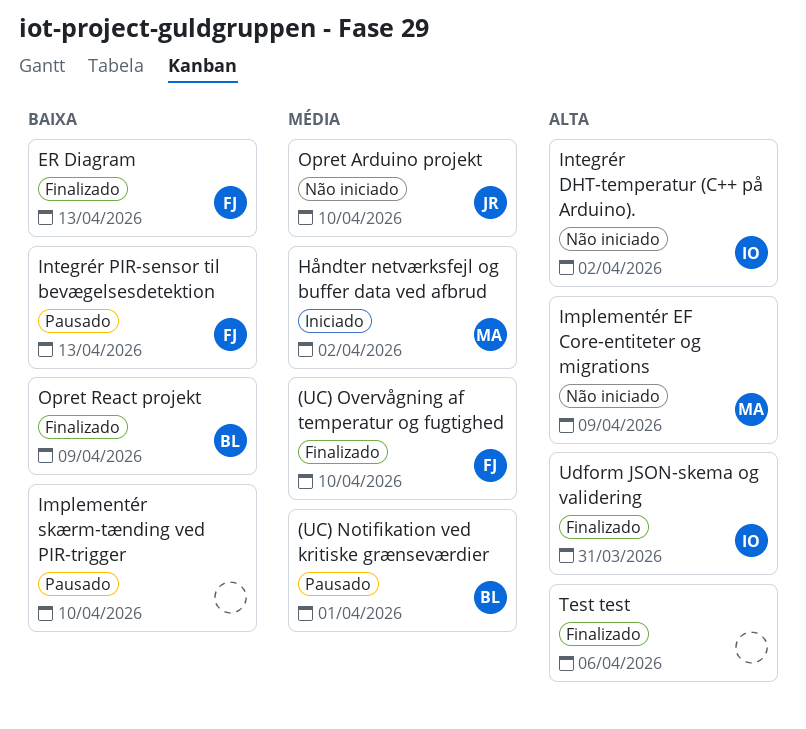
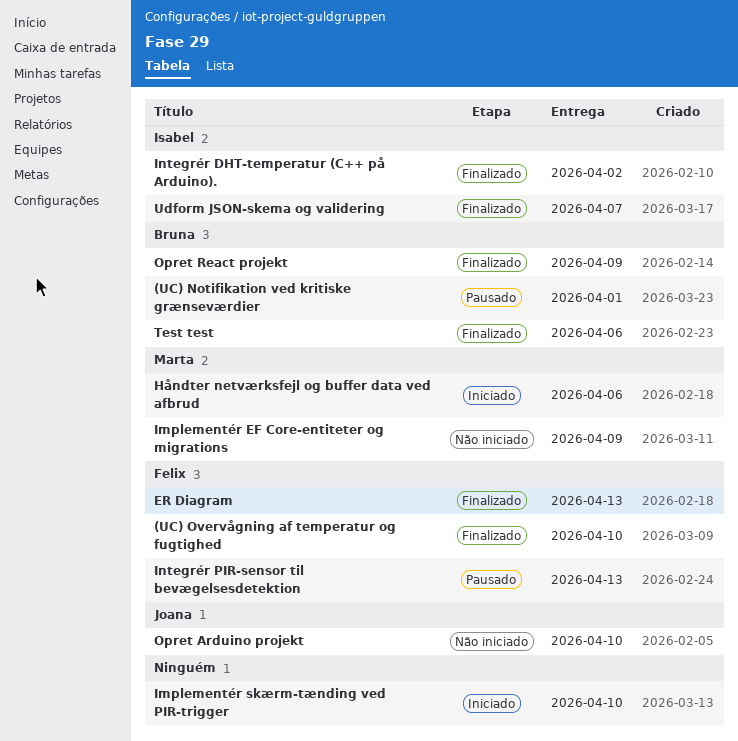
Håndter netværksfejl og buffer data ved afbrud, due: Apr 2 -> Apr 6
Implementér skærm-tænding ved PIR-trigger, status: Pausado -> Iniciado
Integrér DHT-temperatur (C++ på Arduino)., status: Não iniciado -> Finalizado
Test test, owner: none -> Bruna
Udform JSON-skema og validering, due: Mar 31 -> Apr 7

